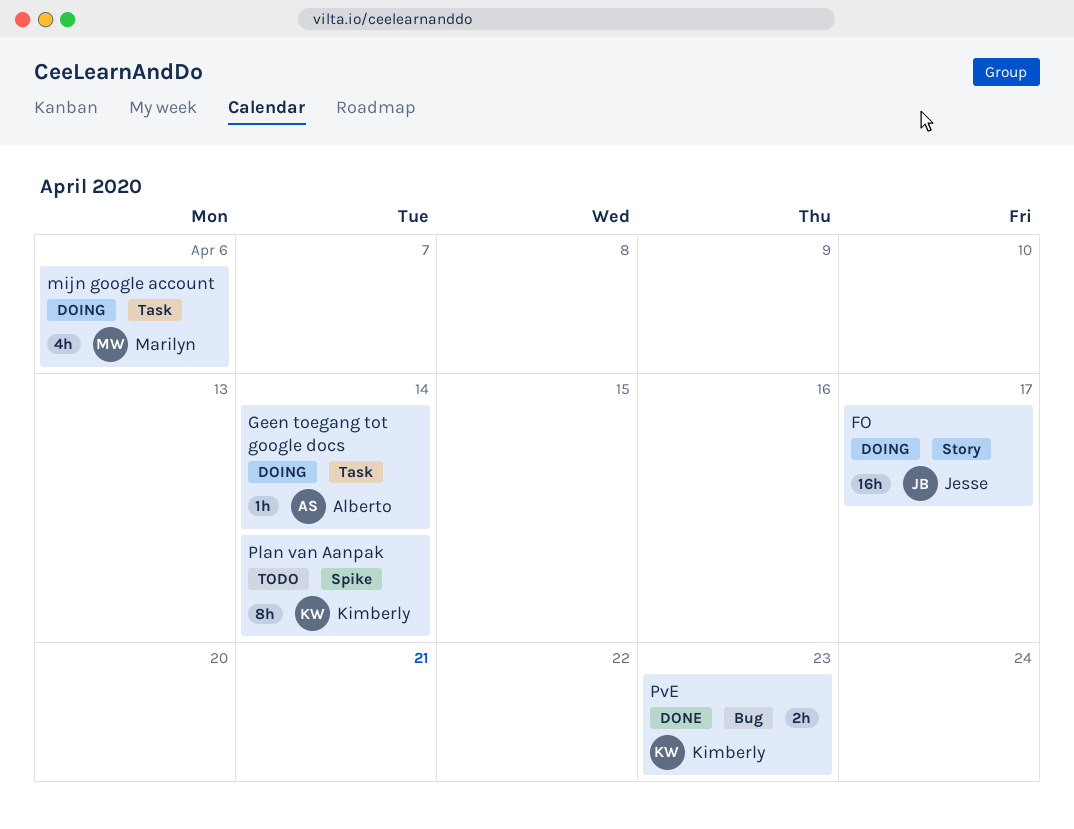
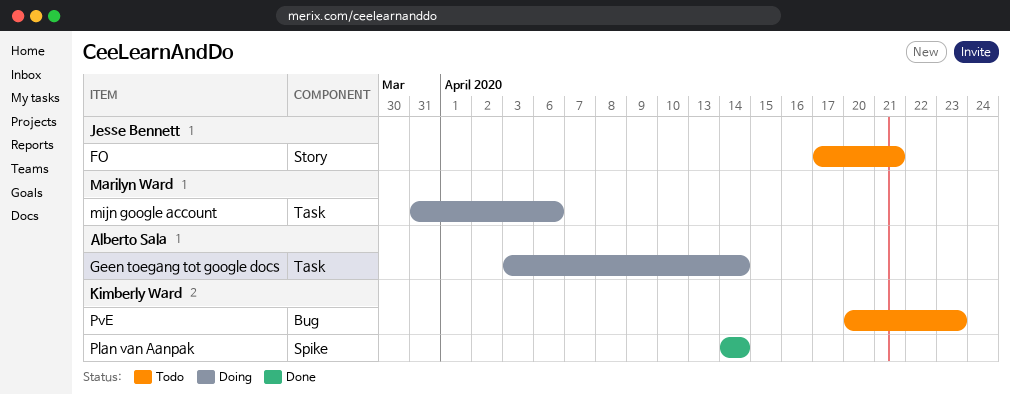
FO, status: Doing -> Todo
FO, due: Apr 17 -> Apr 21
Plan van Aanpak, status: Todo -> Done
PvE, status: Done -> Todo

